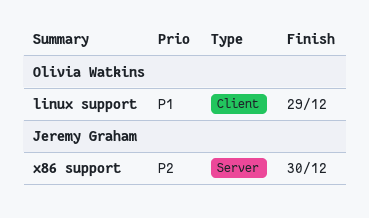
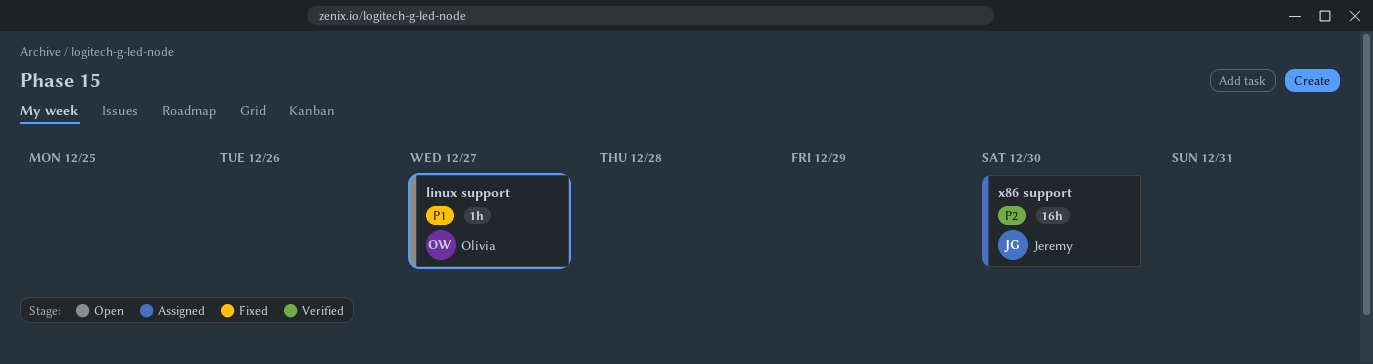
linux support, due: Dec 29 -> Dec 27

